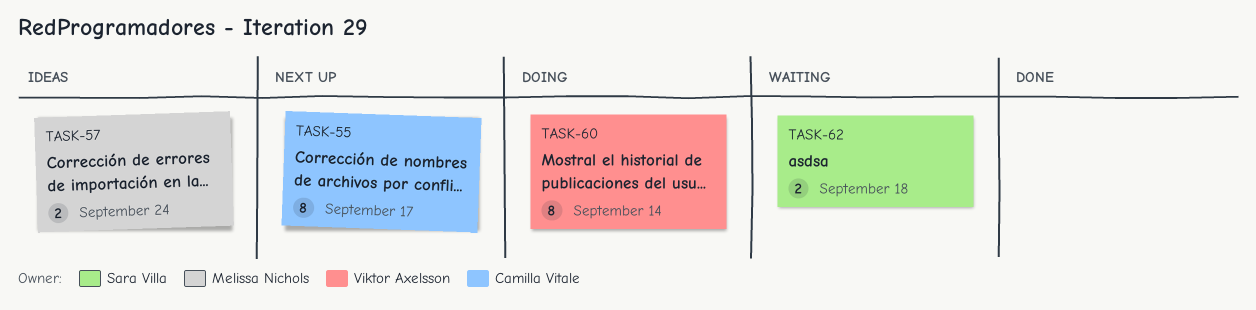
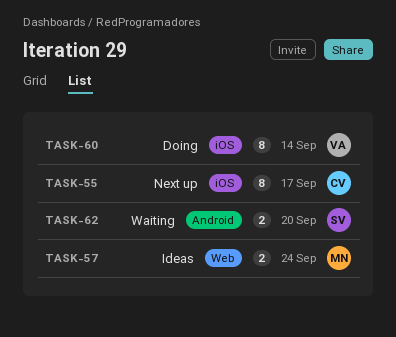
TASK-62, due: Sep 18 -> Sep 20

